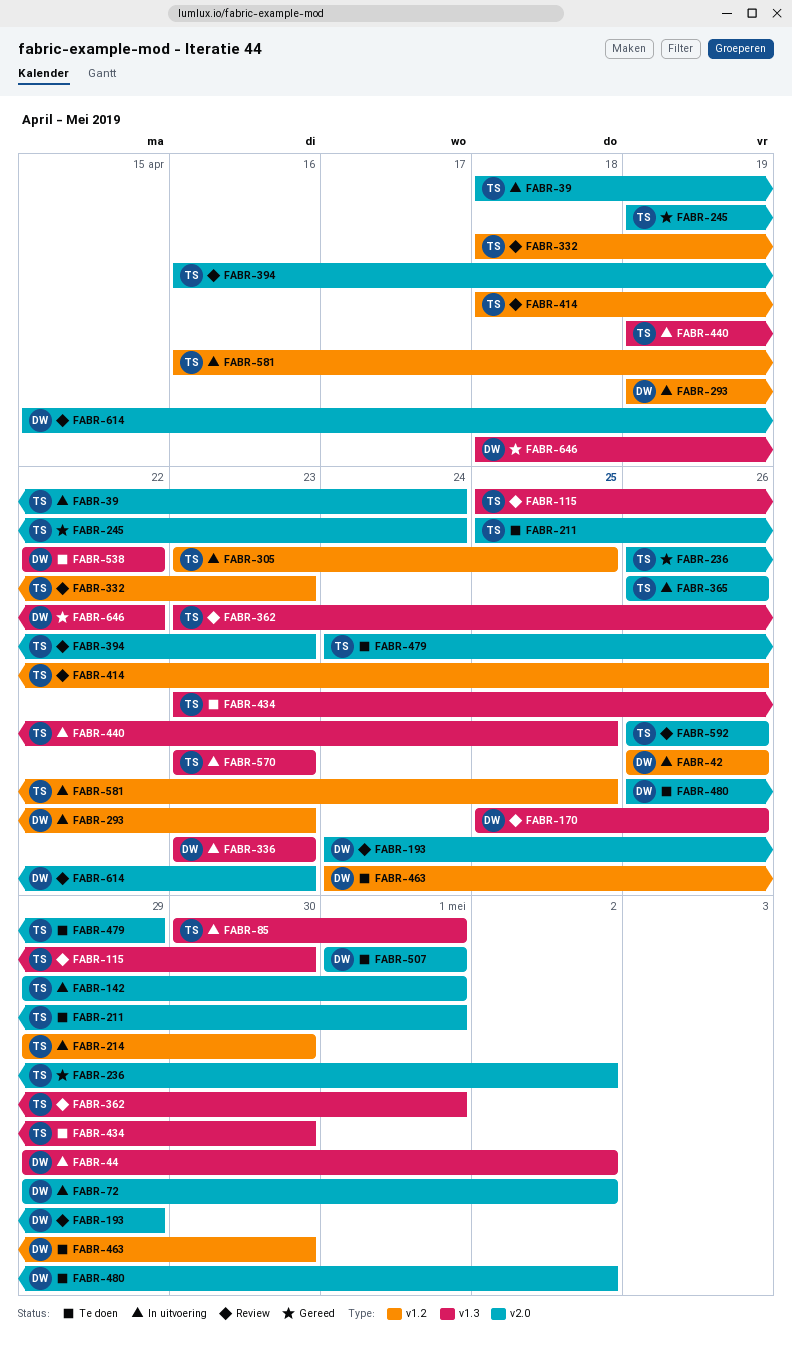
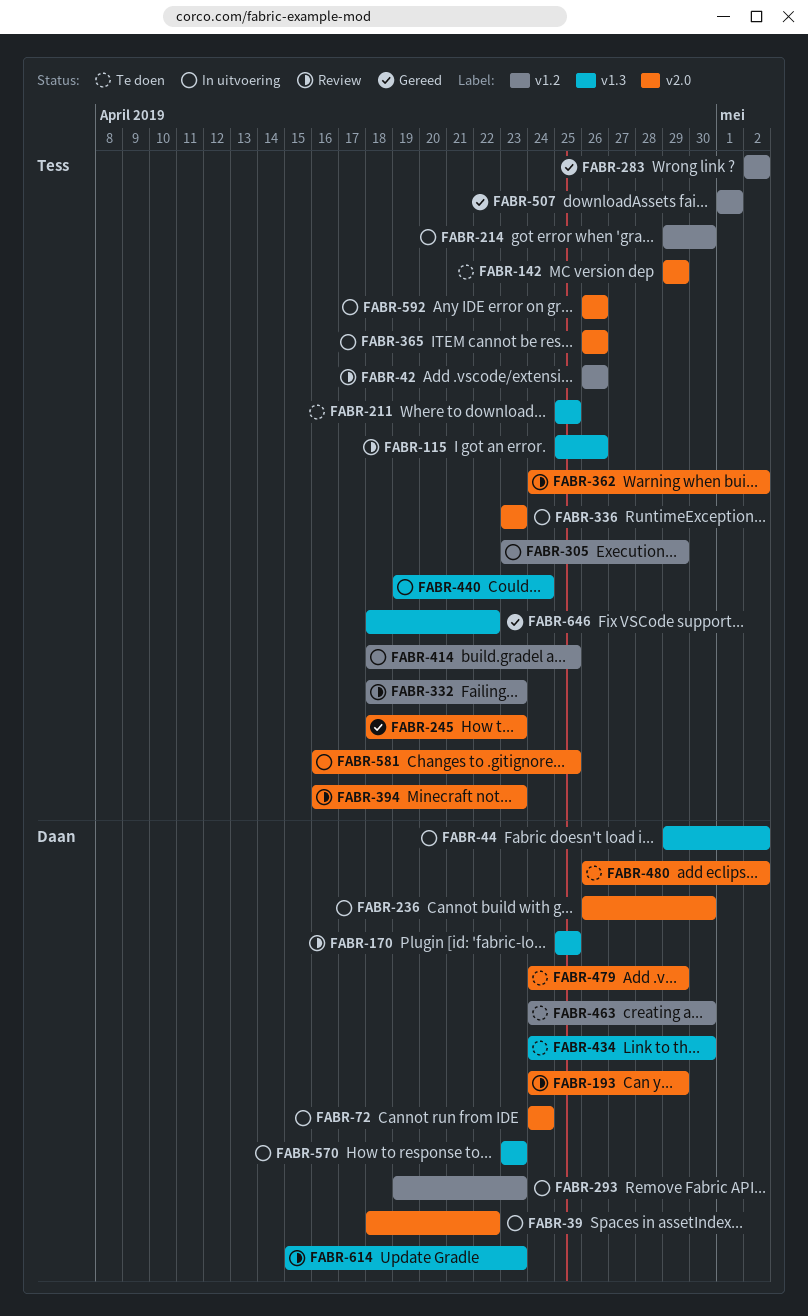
FABR-39, owner: Tess -> Daan
FABR-39, due: Apr 24 -> Apr 22
FABR-42, status: In uitvoering -> Review
FABR-42, owner: Daan -> Tess
FABR-72, start: Apr 29 -> Apr 24
FABR-72, due: May 2 -> Apr 24
FABR-85: present -> none
FABR-115, due: Apr 30 -> Apr 26
FABR-142, status: In uitvoering -> Te doen
FABR-142, due: May 1 -> Apr 29
FABR-170, due: Apr 26 -> Apr 25
FABR-211, label: v2.0 -> v1.3
FABR-211, due: May 1 -> Apr 25
FABR-236, status: Gereed -> In uitvoering
FABR-236, owner: Tess -> Daan
FABR-236, due: May 2 -> Apr 30
FABR-245, start: Apr 19 -> Apr 18
FABR-245, due: Apr 24 -> Apr 23
FABR-283: none -> present
FABR-305, due: Apr 25 -> Apr 29
FABR-336, owner: Daan -> Tess
FABR-336, label: v1.3 -> v2.0
FABR-362, label: v1.3 -> v2.0
FABR-362, start: Apr 23 -> Apr 24
FABR-362, due: May 1 -> May 2
FABR-414, status: Review -> In uitvoering
FABR-414, due: Apr 26 -> Apr 25
FABR-434, owner: Tess -> Daan
FABR-434, start: Apr 23 -> Apr 24
FABR-440, due: Apr 25 -> Apr 24
FABR-479, owner: Tess -> Daan
FABR-507, status: Te doen -> Gereed
FABR-507, owner: Daan -> Tess
FABR-507, label: v2.0 -> v1.2
FABR-538: present -> none
FABR-570, owner: Tess -> Daan
FABR-581, label: v1.2 -> v2.0
FABR-592, status: Review -> In uitvoering
FABR-614, label: v2.0 -> v1.3
FABR-646, owner: Daan -> Tess

